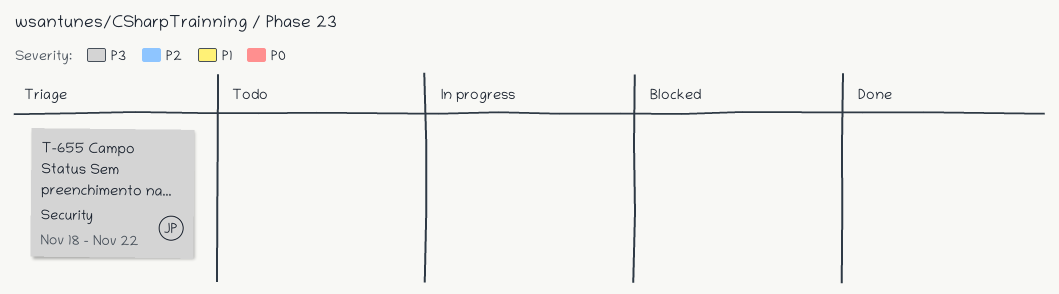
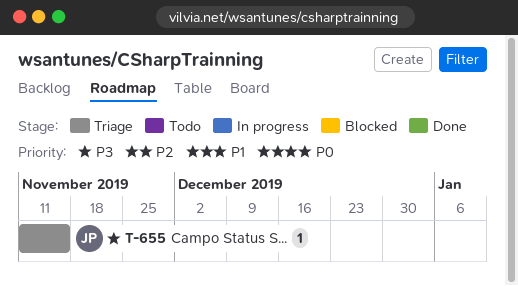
T-655, start: Nov 18 -> Nov 11
T-655, due: Nov 22 -> Nov 15

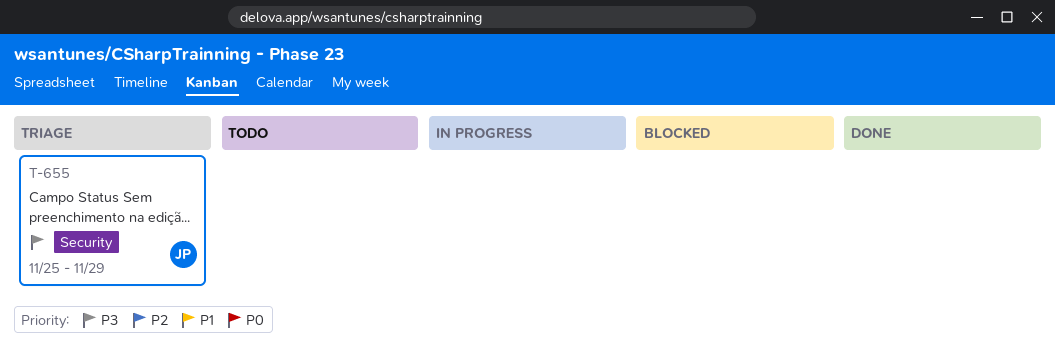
T-655, start: Nov 11 -> Nov 25
T-655, due: Nov 15 -> Nov 29

